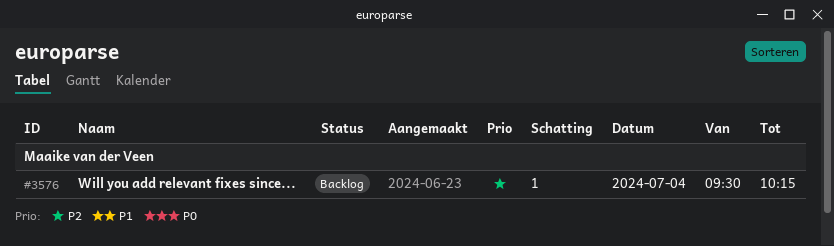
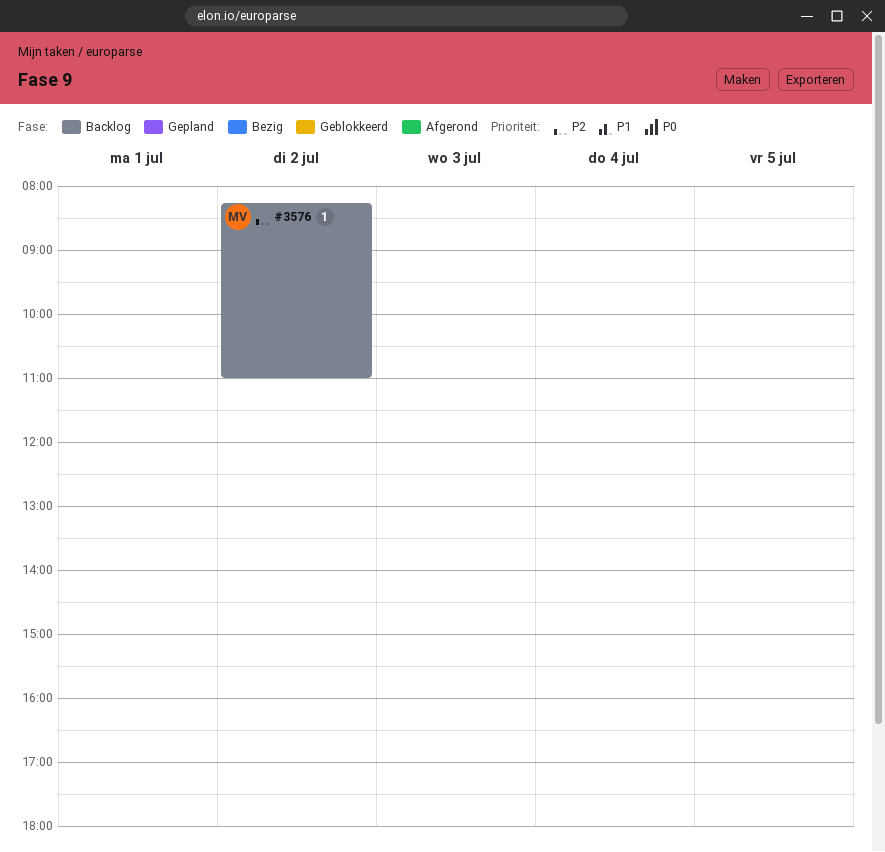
#3576, day: Jul 4 -> Jul 2
#3576, begins: 09:30 -> 08:15
#3576, ends: 10:15 -> 11:00

